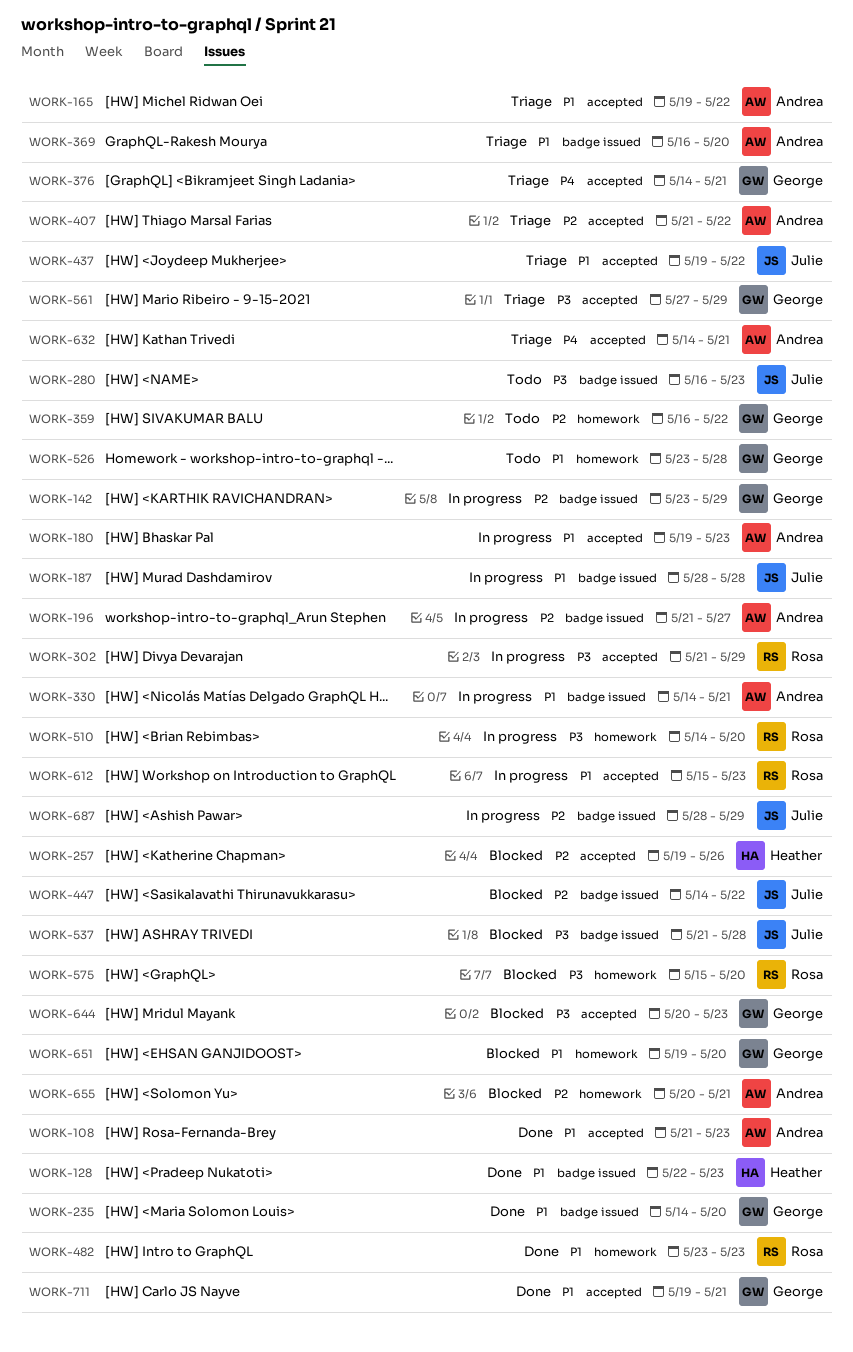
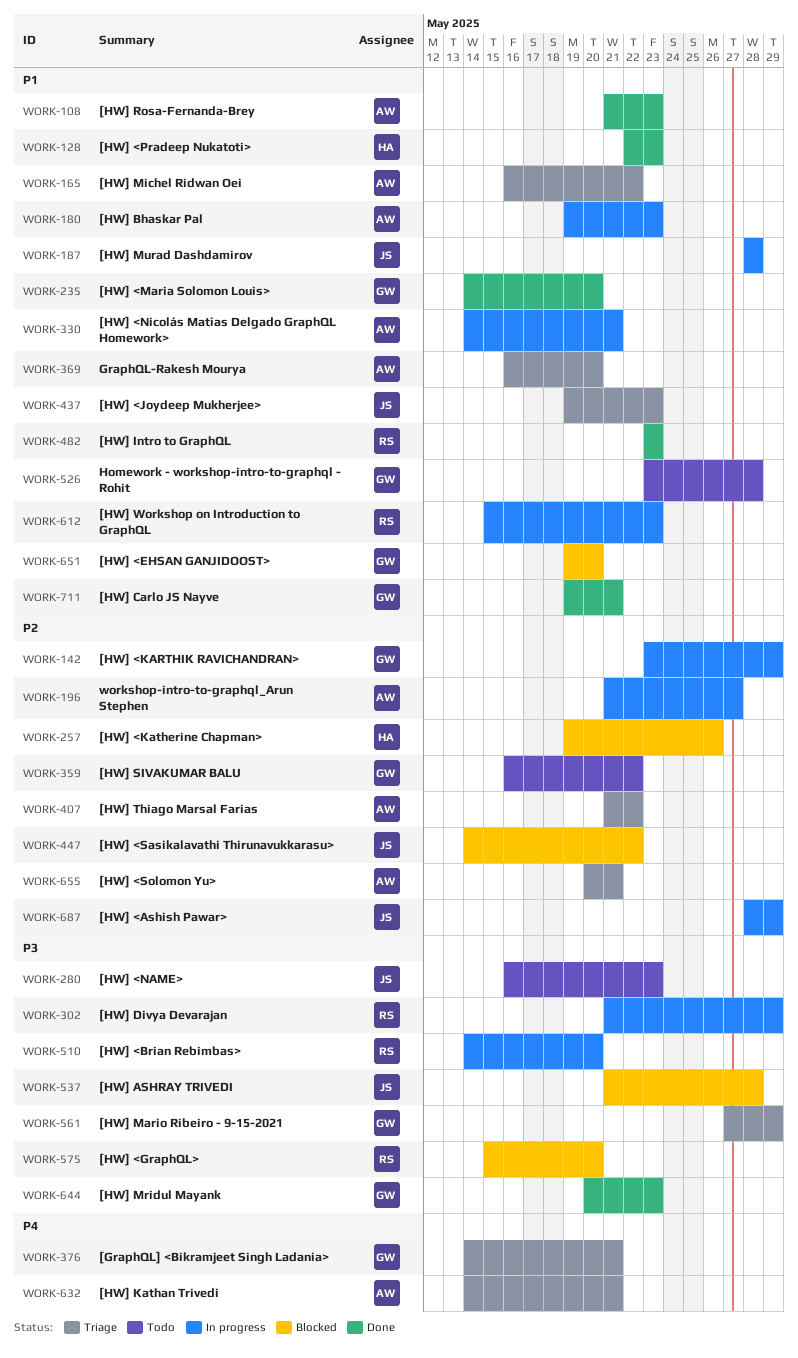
WORK-165, start: May 19 -> May 16
WORK-437, due: May 22 -> May 23
WORK-644, status: Blocked -> Done
WORK-655, status: Blocked -> Triage

